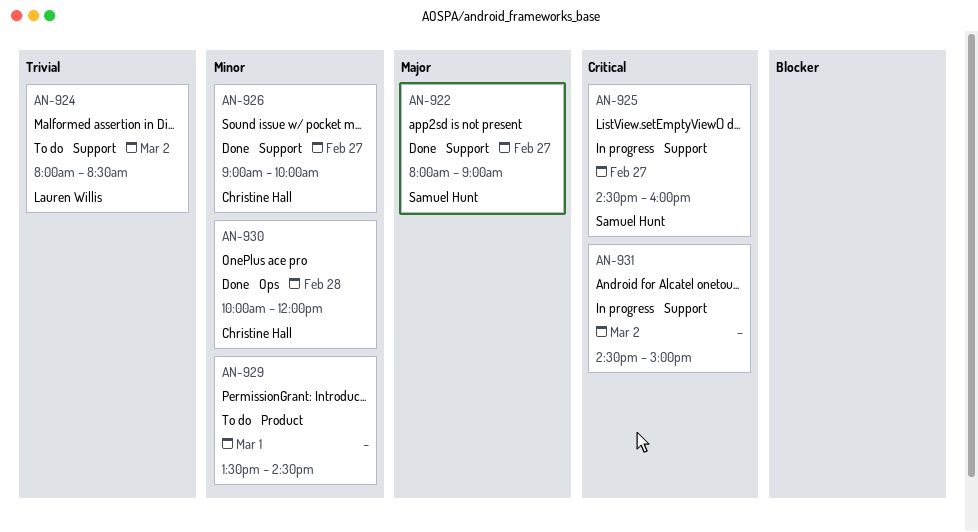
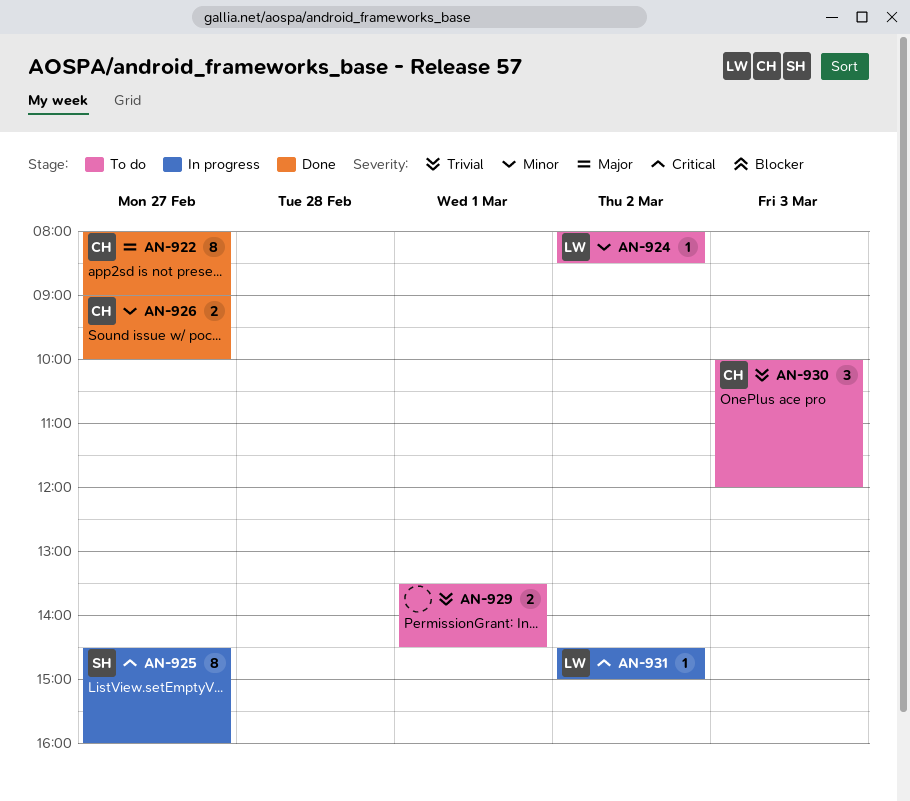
AN-922, owner: Samuel Hunt -> Christine Hall
AN-924, priority: Trivial -> Minor
AN-929, priority: Minor -> Trivial
AN-930, status: Done -> To do
AN-930, priority: Minor -> Trivial
AN-930, day: Feb 28 -> Mar 3
AN-931, owner: none -> Lauren Willis

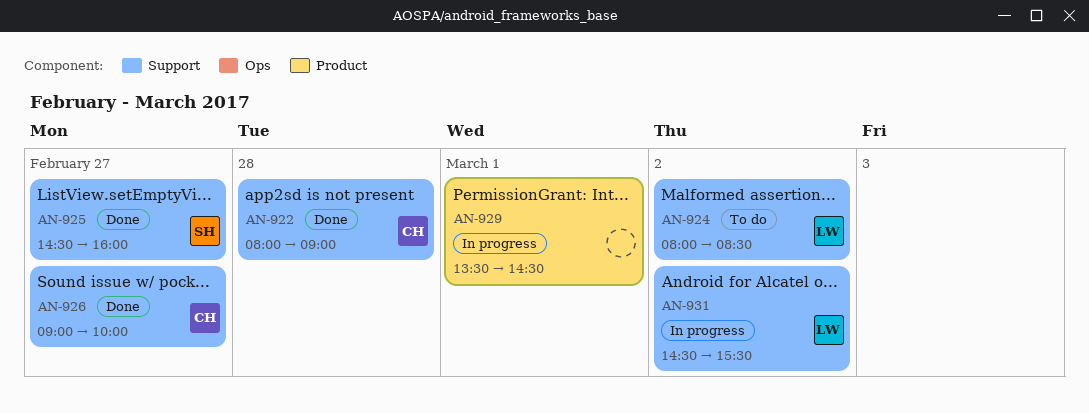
AN-922, day: Feb 27 -> Feb 28
AN-925, status: In progress -> Done
AN-929, status: To do -> In progress
AN-930: present -> none
AN-931, ends: 15:00 -> 15:30

